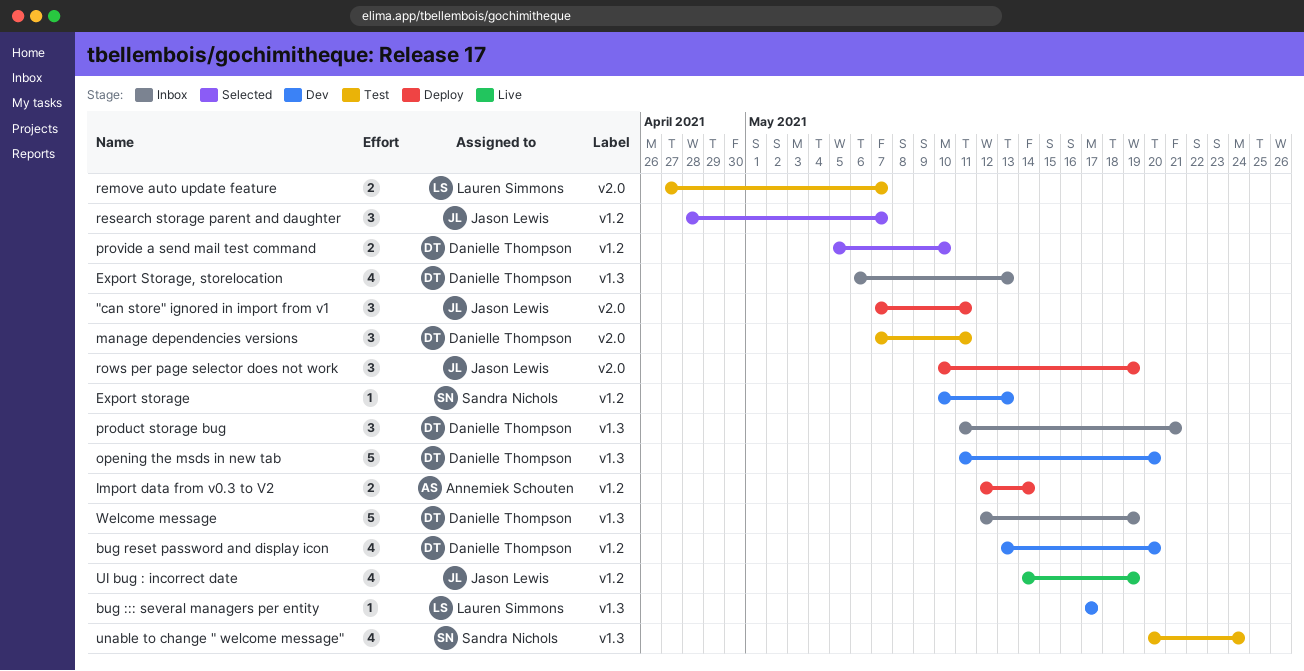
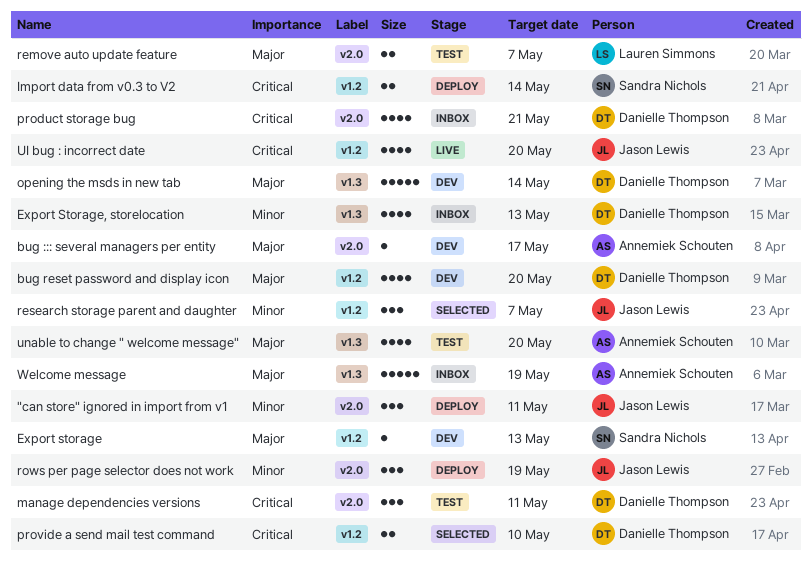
bug ::: several managers per entity, owner: Lauren Simmons -> Annemiek Schouten
bug ::: several managers per entity, label: v1.3 -> v2.0
Import data from v0.3 to V2, owner: Annemiek Schouten -> Sandra Nichols
opening the msds in new tab, due: May 20 -> May 14
product storage bug, label: v1.3 -> v2.0
product storage bug, estimate: 3 -> 4
UI bug : incorrect date, due: May 19 -> May 20
unable to change " welcome message", owner: Sandra Nichols -> Annemiek Schouten
unable to change " welcome message", due: May 24 -> May 20
Welcome message, owner: Danielle Thompson -> Annemiek Schouten

